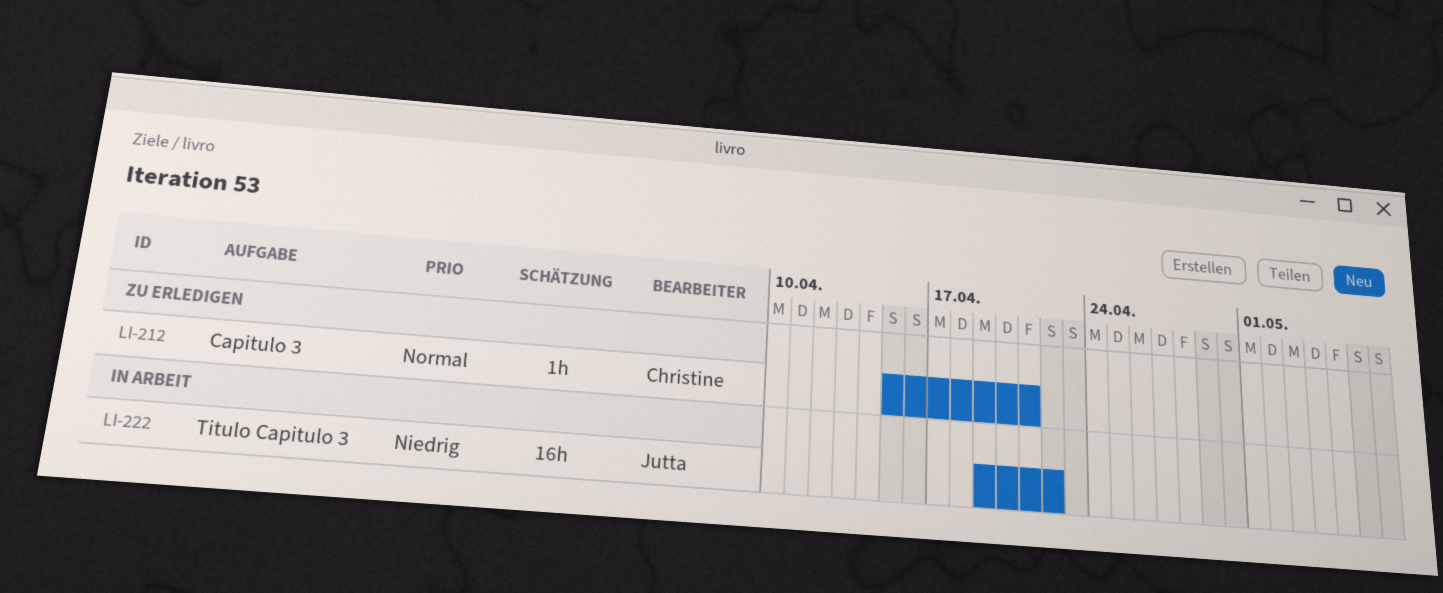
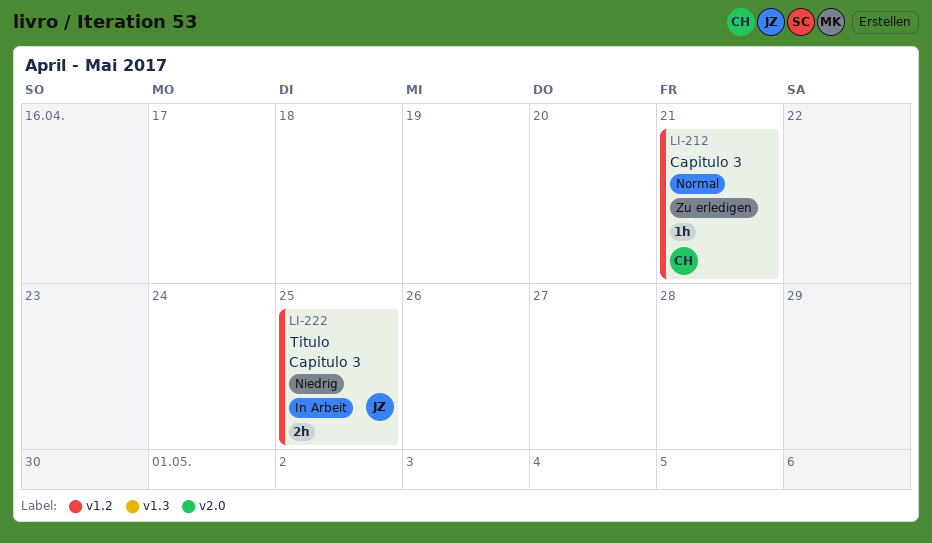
LI-222, estimate: 16h -> 2h
LI-222, due: Apr 22 -> Apr 25

